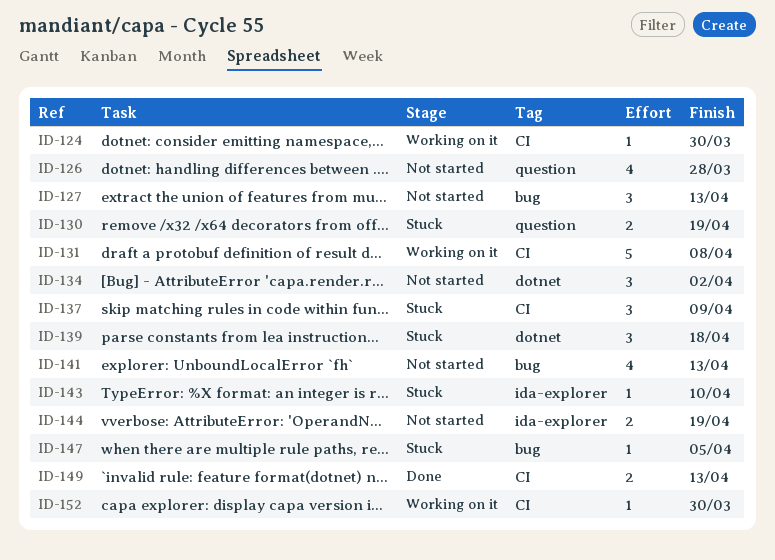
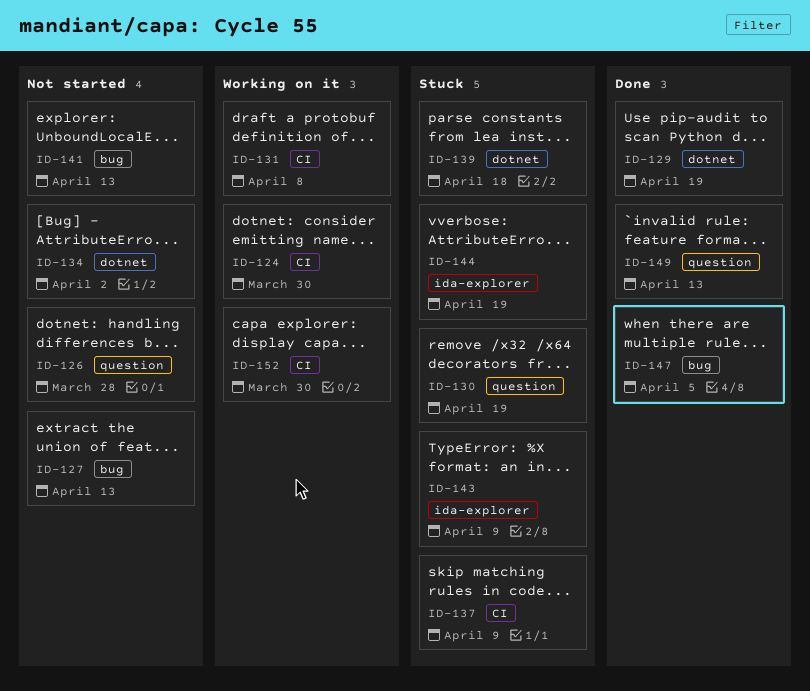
ID-129: none -> present
ID-143, due: Apr 10 -> Apr 9
ID-144, status: Not started -> Stuck
ID-147, status: Stuck -> Done
ID-149, label: CI -> question

